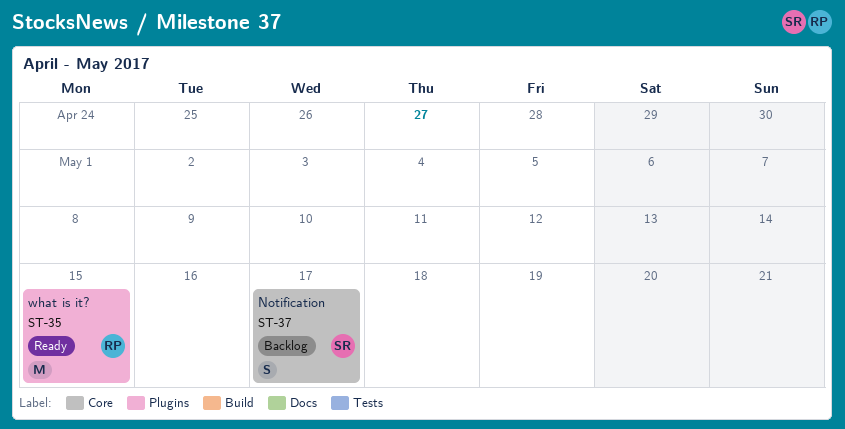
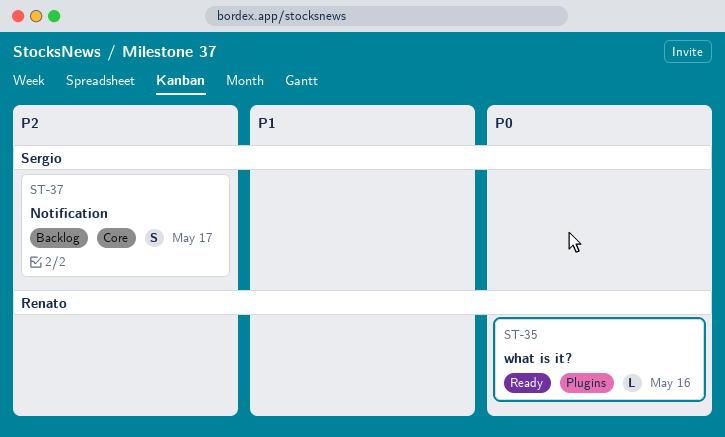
ST-35, estimate: M -> L
ST-35, due: May 15 -> May 16

